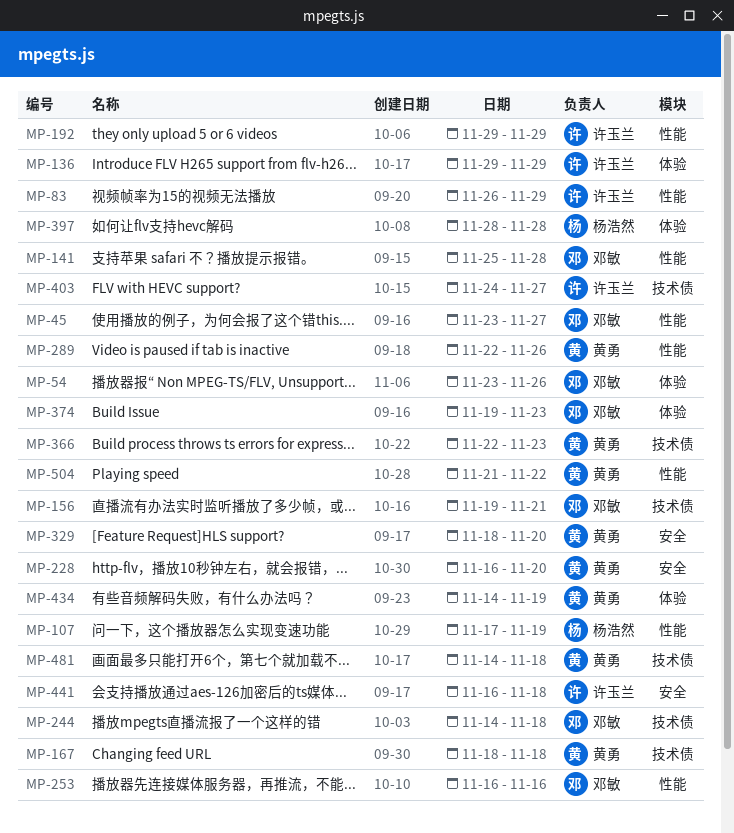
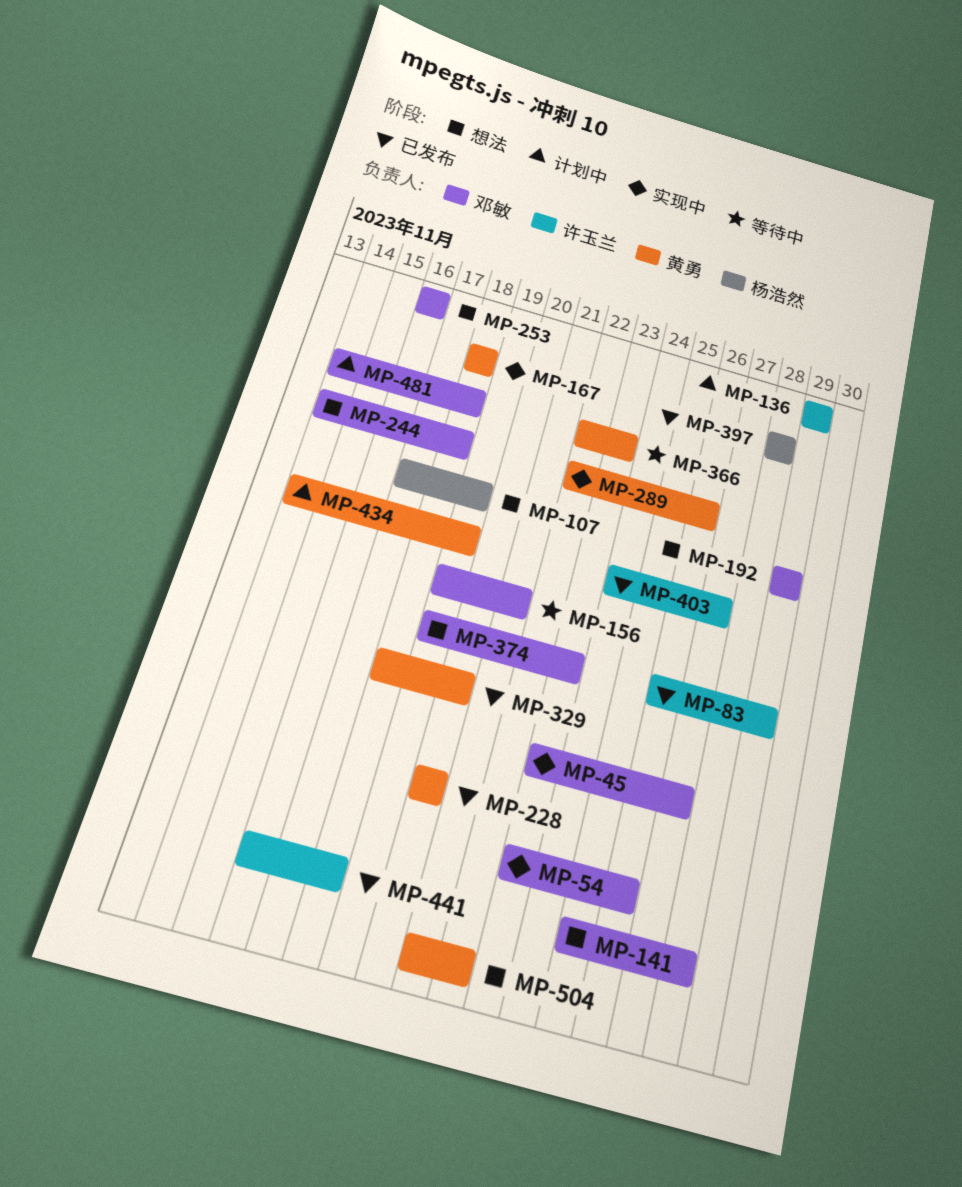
MP-192, owner: 许玉兰 -> 邓敏
MP-228, start: Nov 16 -> Nov 20
MP-481, owner: 黄勇 -> 邓敏

